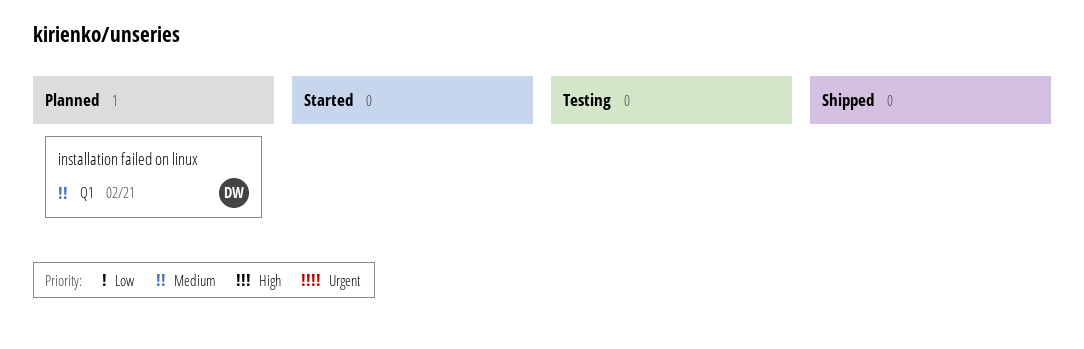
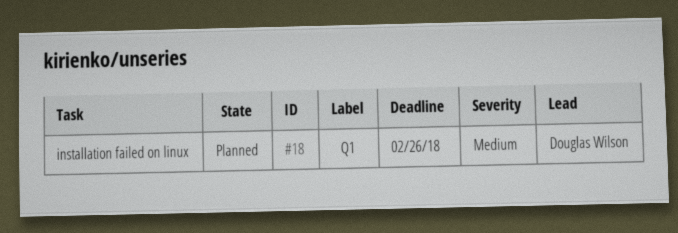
installation failed on linux, due: Feb 21 -> Feb 26

